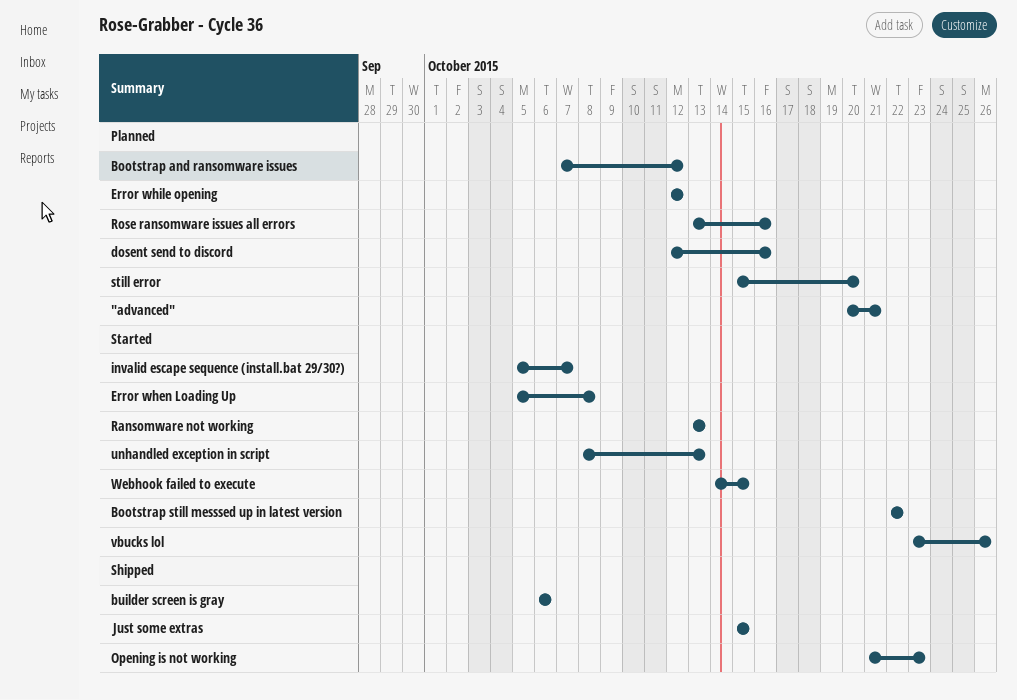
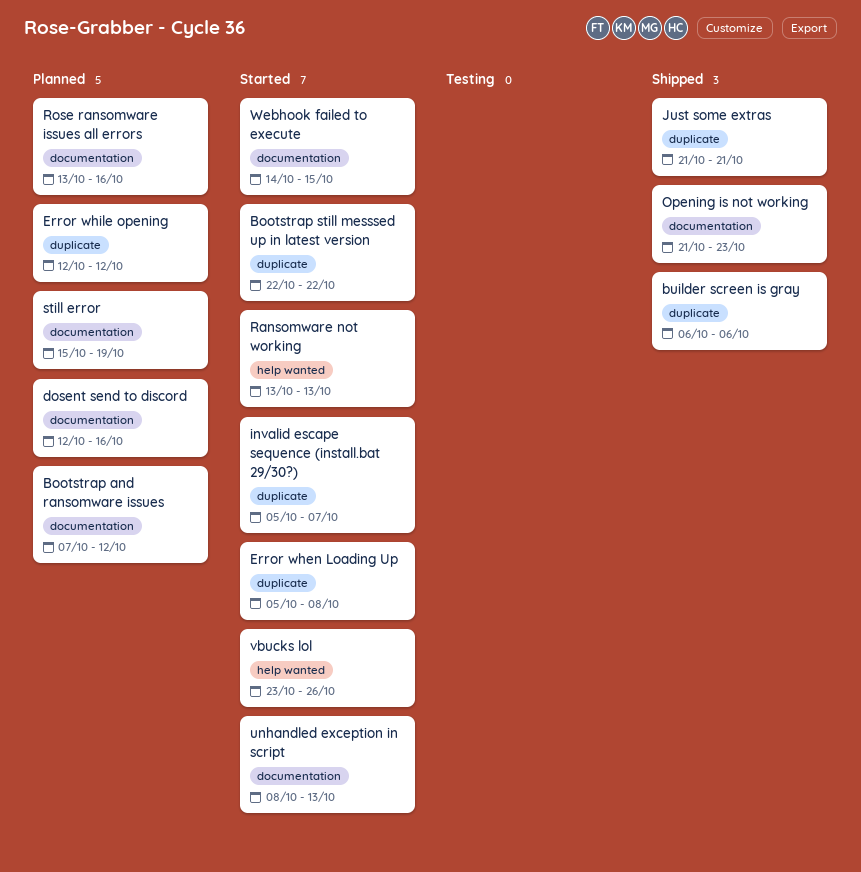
"advanced": present -> none
Just some extras, start: Oct 15 -> Oct 21
Just some extras, due: Oct 15 -> Oct 21
still error, due: Oct 20 -> Oct 19

